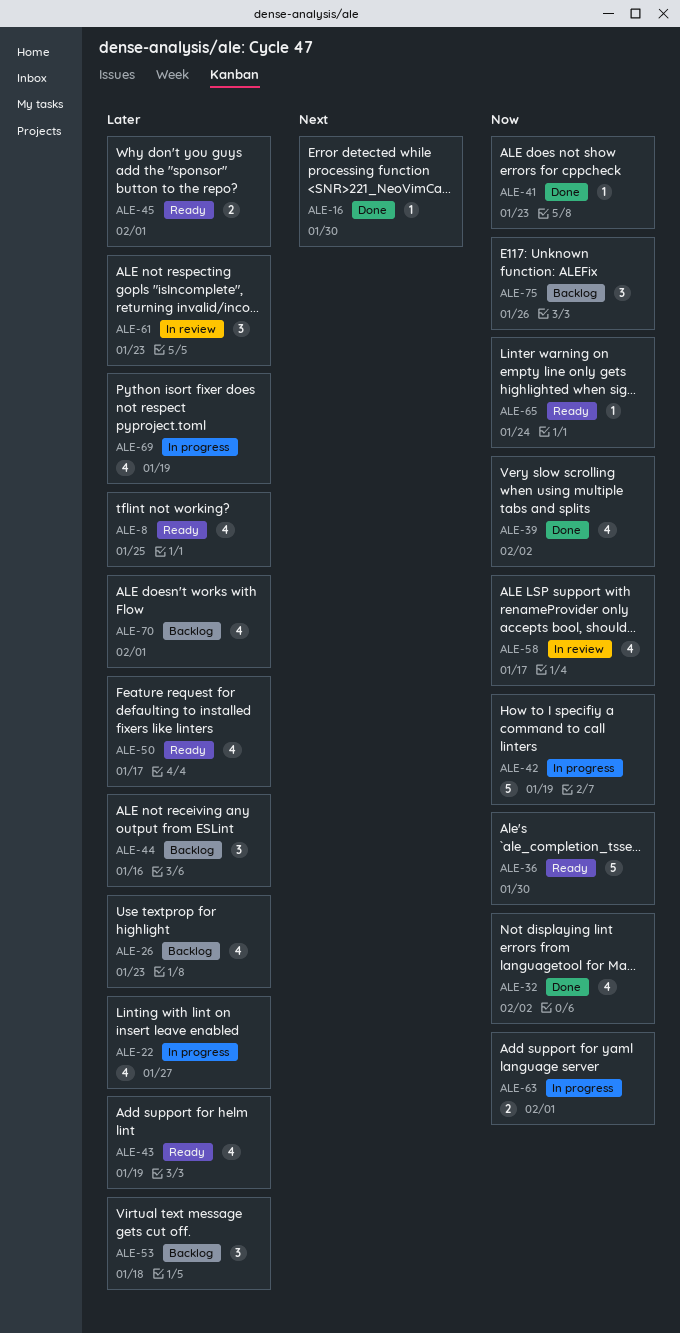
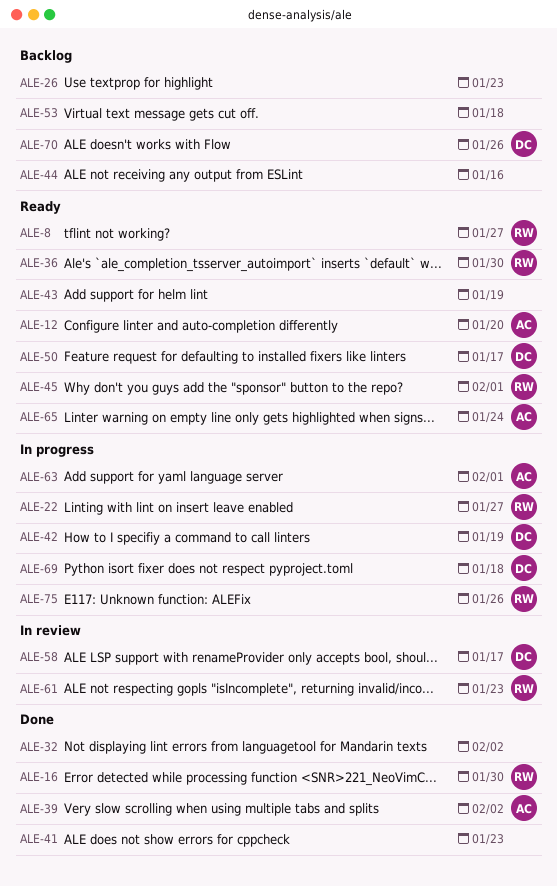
ALE-8, due: Jan 25 -> Jan 27
ALE-12: none -> present
ALE-69, due: Jan 19 -> Jan 18
ALE-70, due: Feb 1 -> Jan 26
ALE-75, status: Backlog -> In progress

